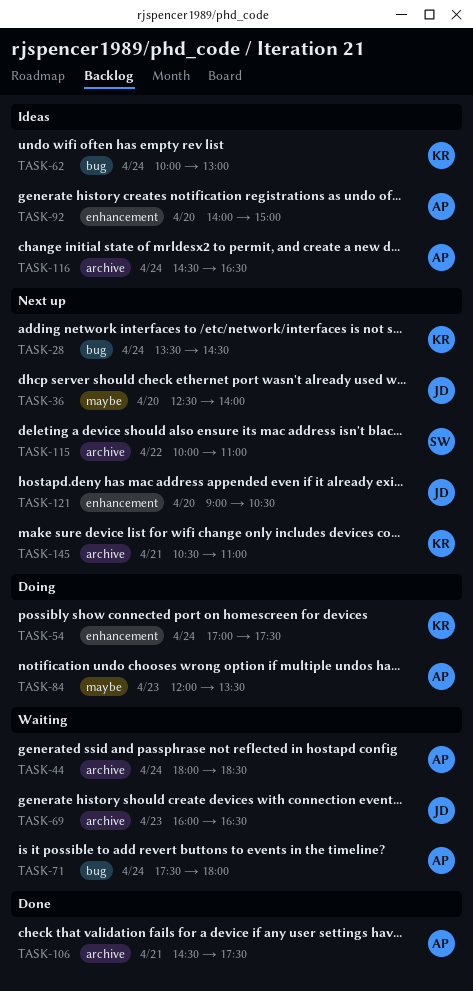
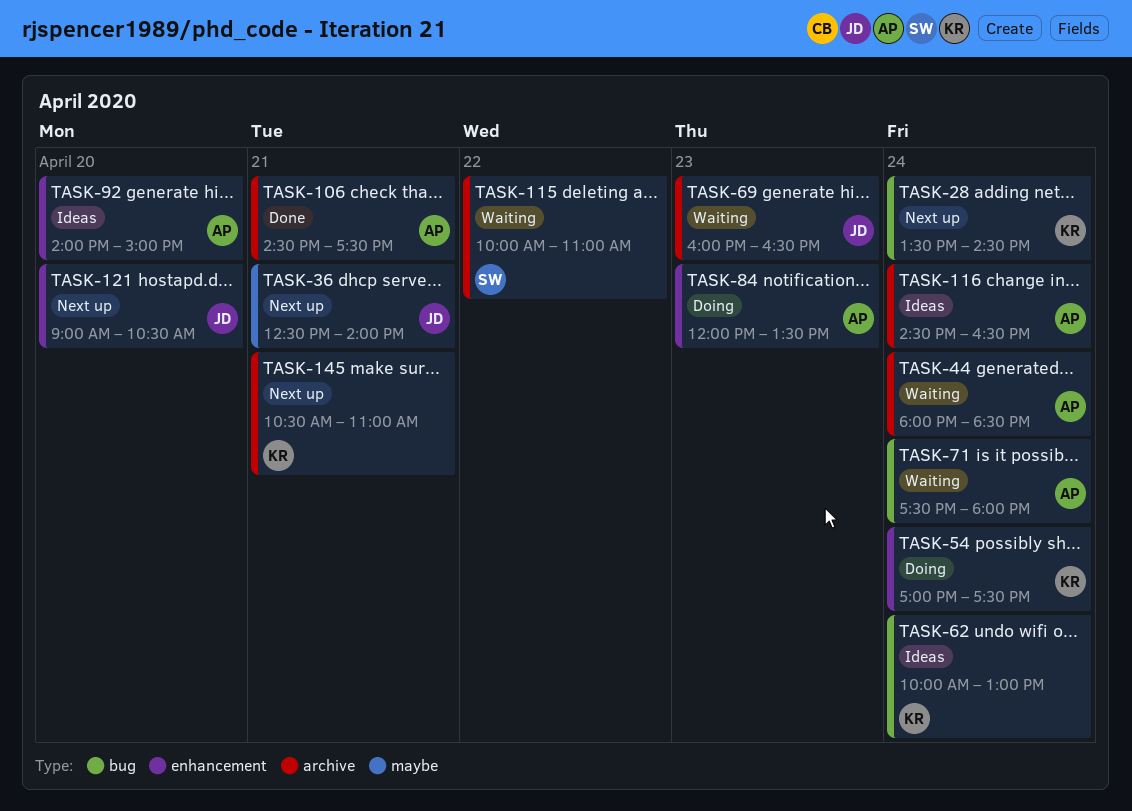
TASK-36, day: Apr 20 -> Apr 21
TASK-84, label: maybe -> enhancement
TASK-115, status: Next up -> Waiting

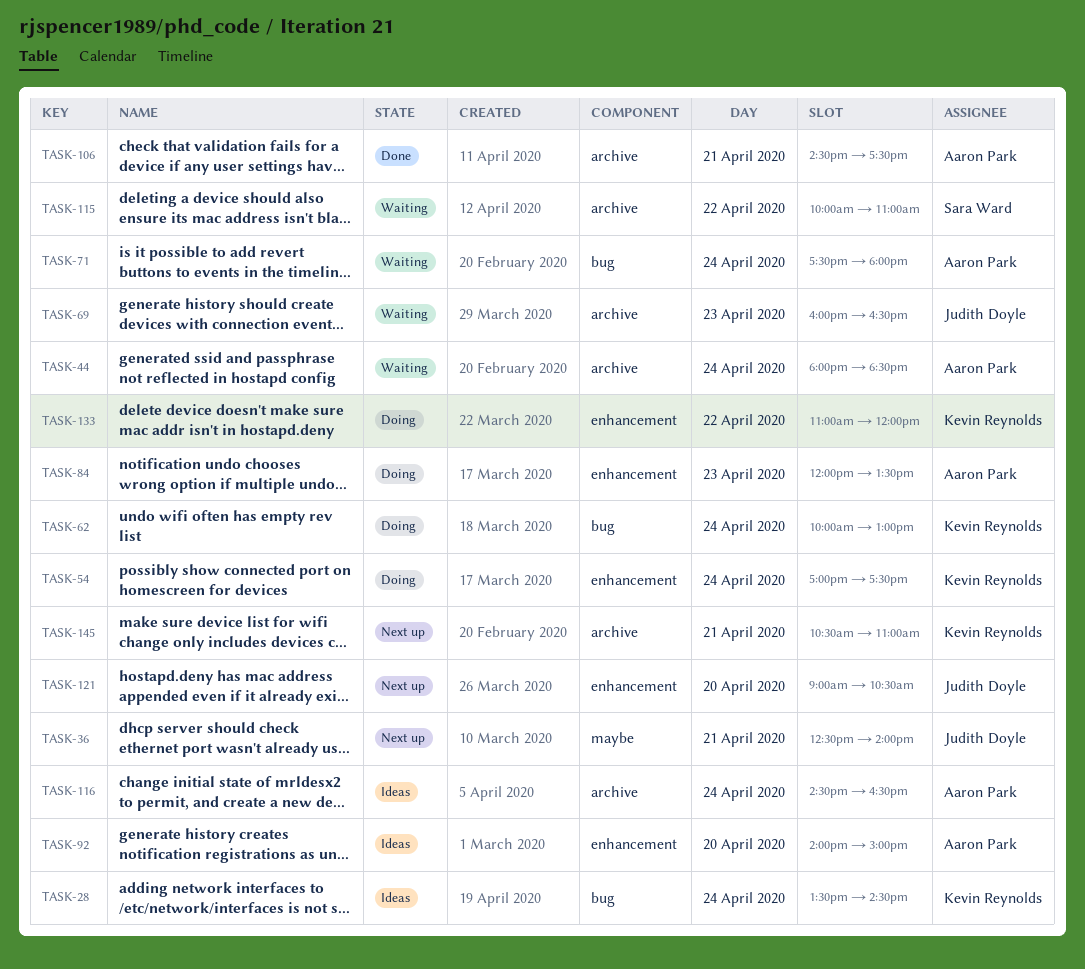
TASK-28, status: Next up -> Ideas
TASK-62, status: Ideas -> Doing
TASK-133: none -> present

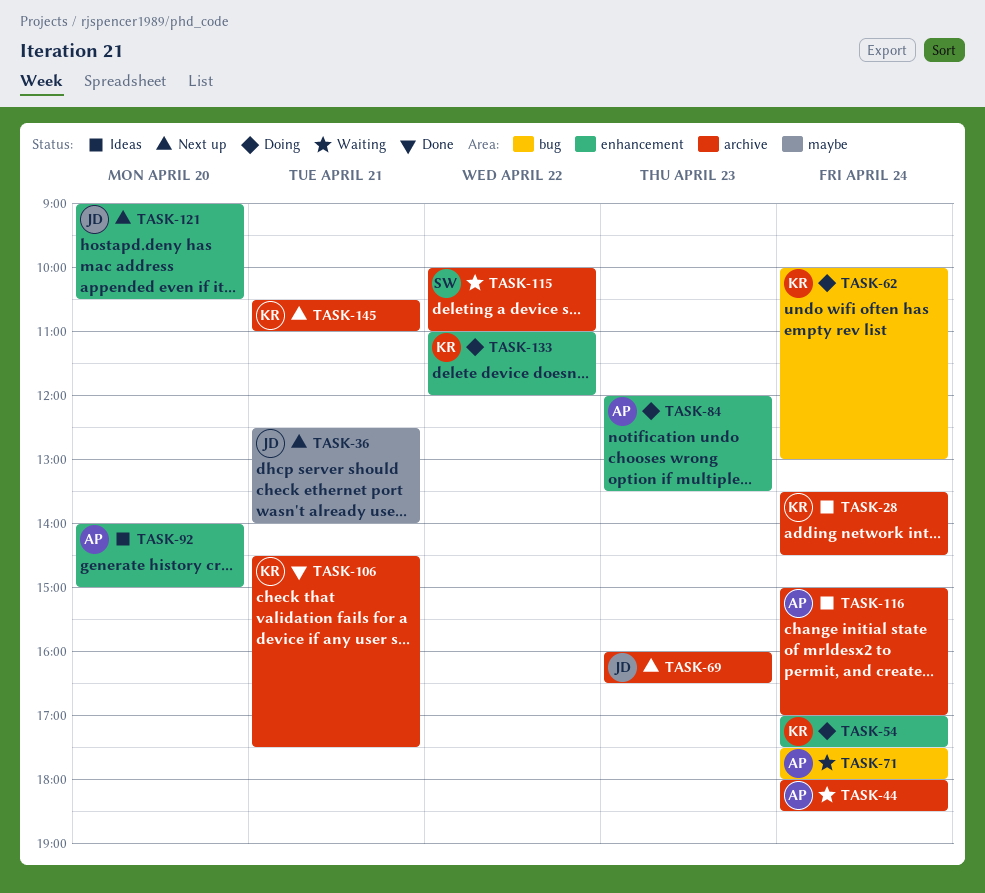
TASK-28, label: bug -> archive
TASK-69, status: Waiting -> Next up
TASK-106, owner: Aaron Park -> Kevin Reynolds
TASK-116, begins: 14:30 -> 15:00
TASK-116, ends: 16:30 -> 17:00

